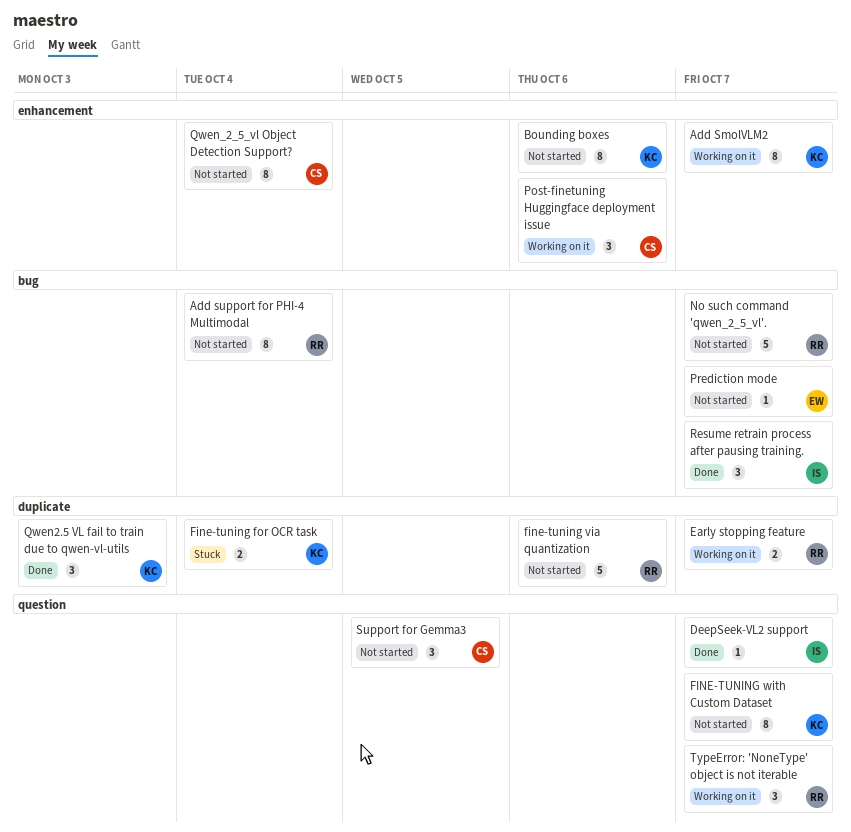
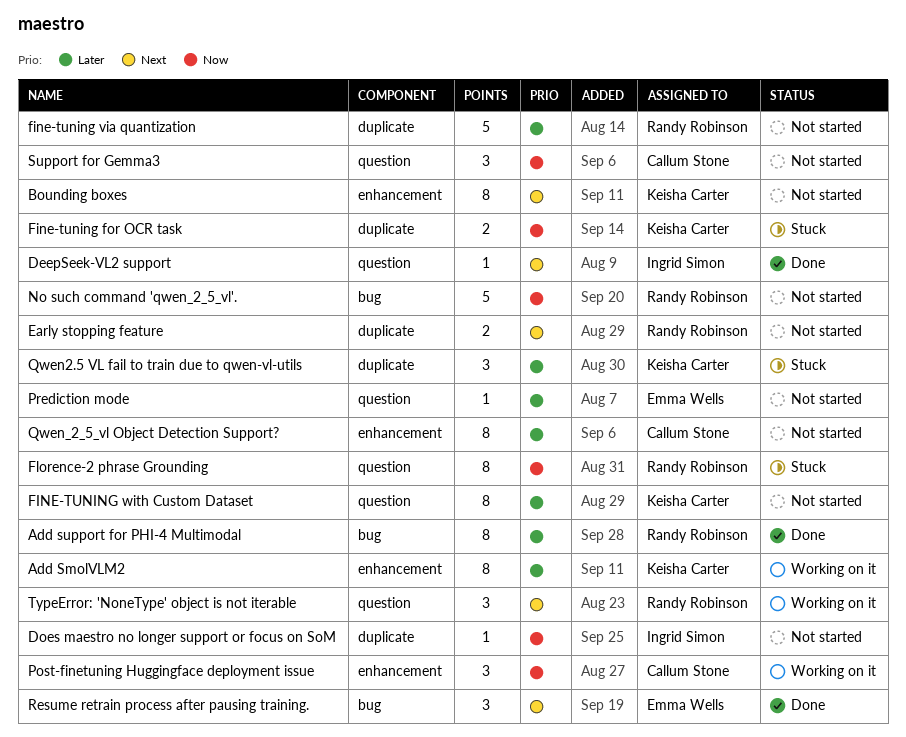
Add support for PHI-4 Multimodal, status: Not started -> Done
Does maestro no longer support or focus on SoM: none -> present
Early stopping feature, status: Working on it -> Not started
Florence-2 phrase Grounding: none -> present
Prediction mode, label: bug -> question
Qwen2.5 VL fail to train due to qwen-vl-utils, status: Done -> Stuck
Resume retrain process after pausing training., owner: Ingrid Simon -> Emma Wells

